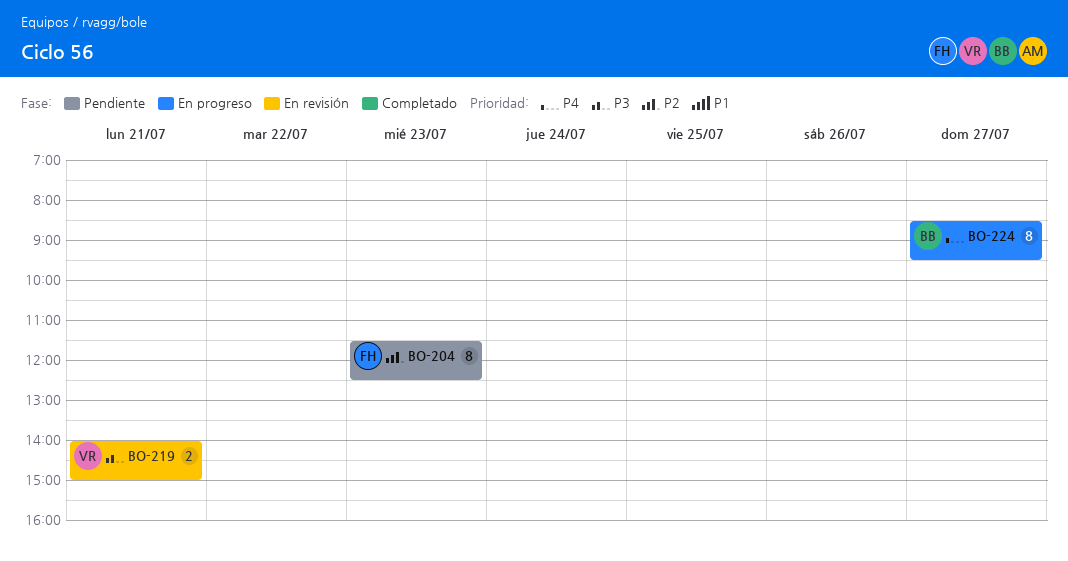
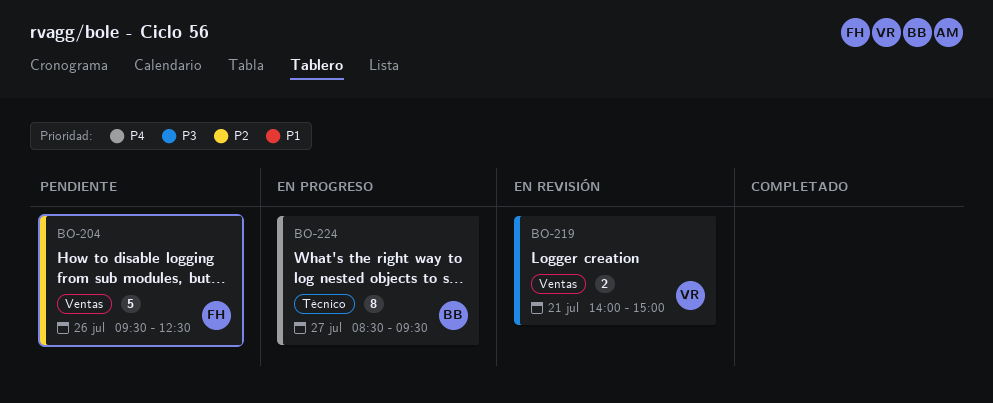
BO-204, estimate: 8 -> 5
BO-204, day: Jul 23 -> Jul 26
BO-204, begins: 11:30 -> 09:30

